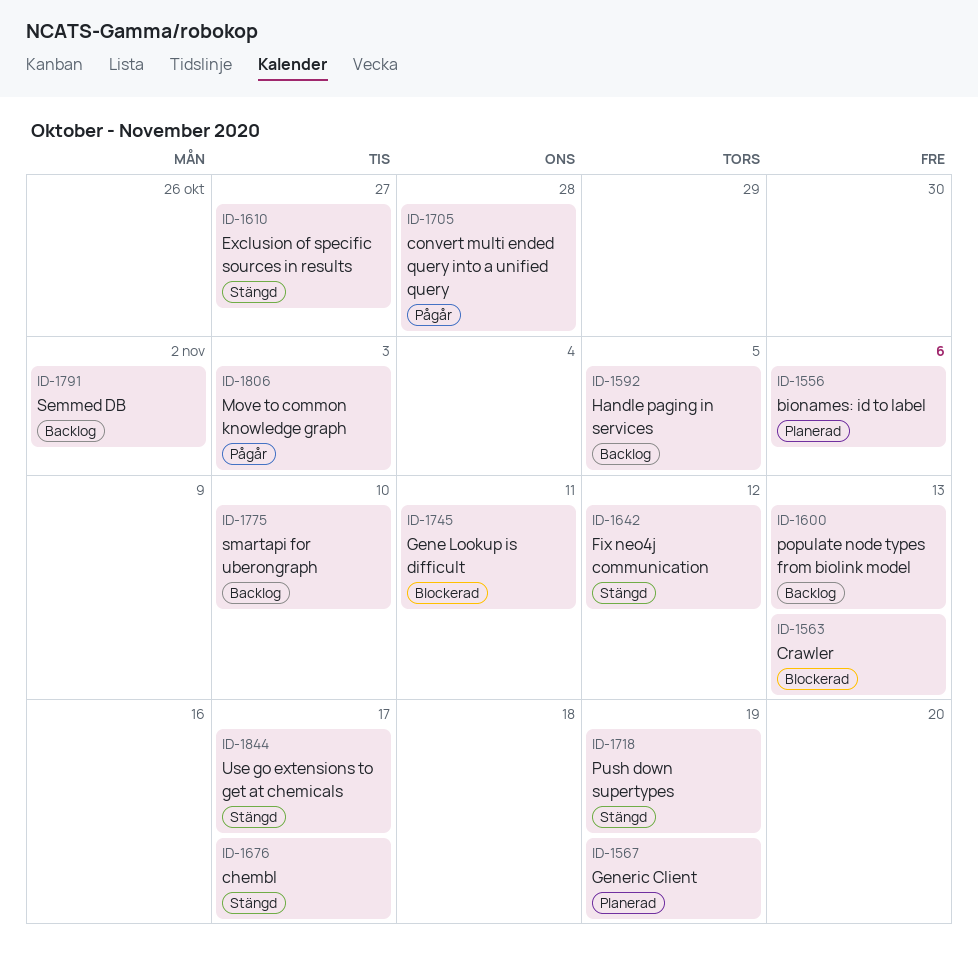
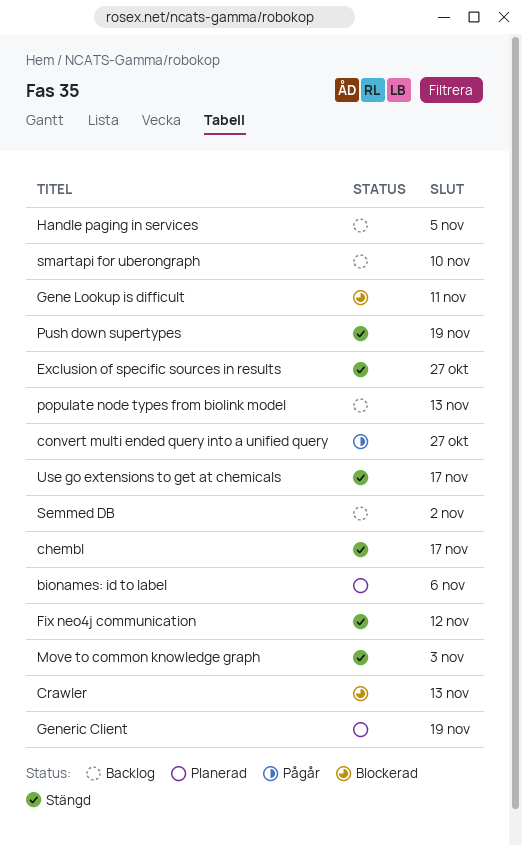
convert multi ended query into a unified query, due: Oct 28 -> Oct 27
Move to common knowledge graph, status: Pågår -> Stängd

